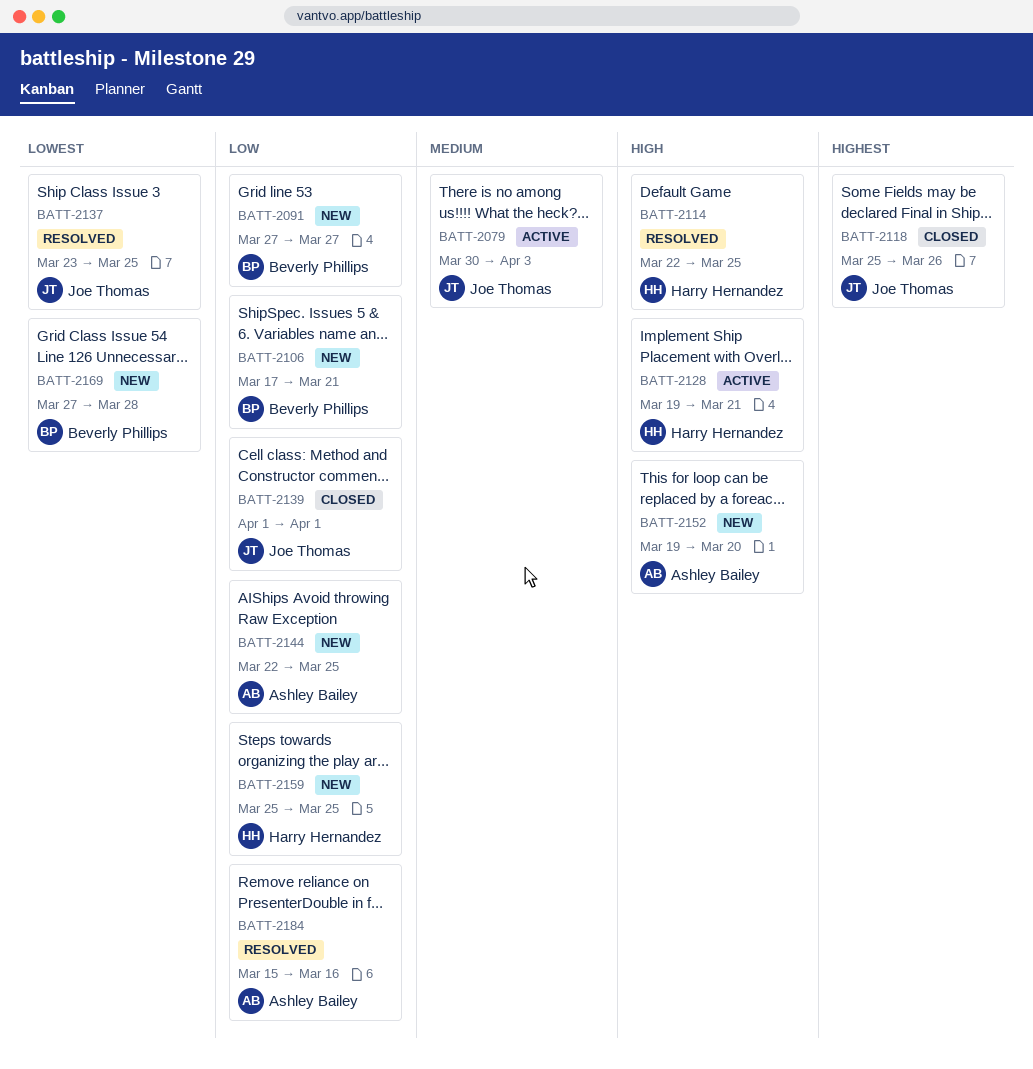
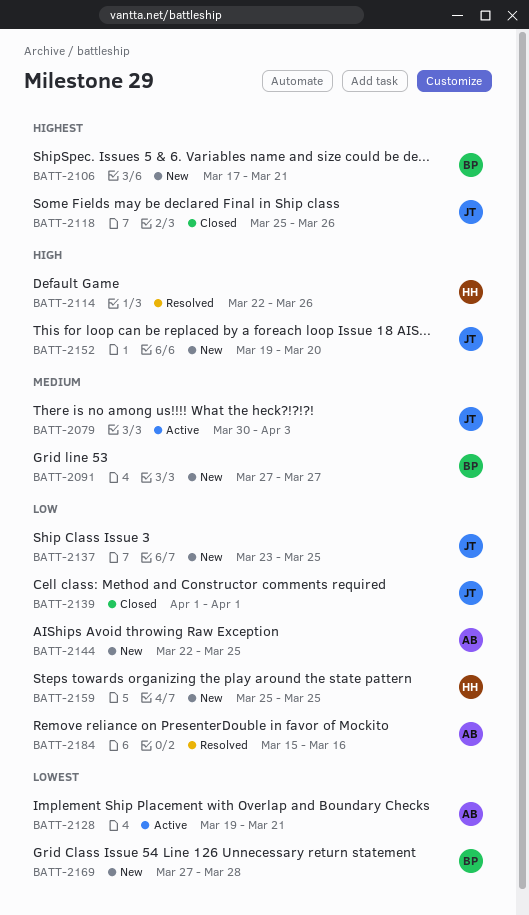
BATT-2091, priority: Low -> Medium
BATT-2106, priority: Low -> Highest
BATT-2114, due: Mar 25 -> Mar 26
BATT-2128, owner: Harry Hernandez -> Ashley Bailey
BATT-2128, priority: High -> Lowest
BATT-2137, status: Resolved -> New
BATT-2137, priority: Lowest -> Low
BATT-2152, owner: Ashley Bailey -> Joe Thomas

